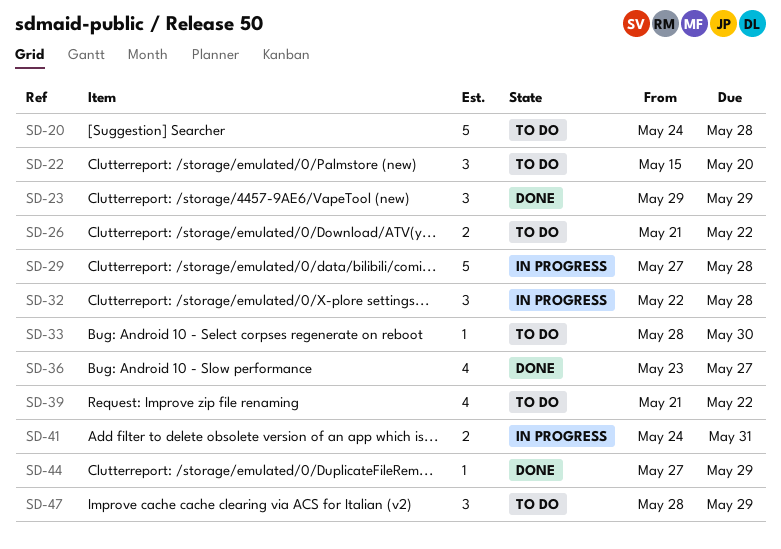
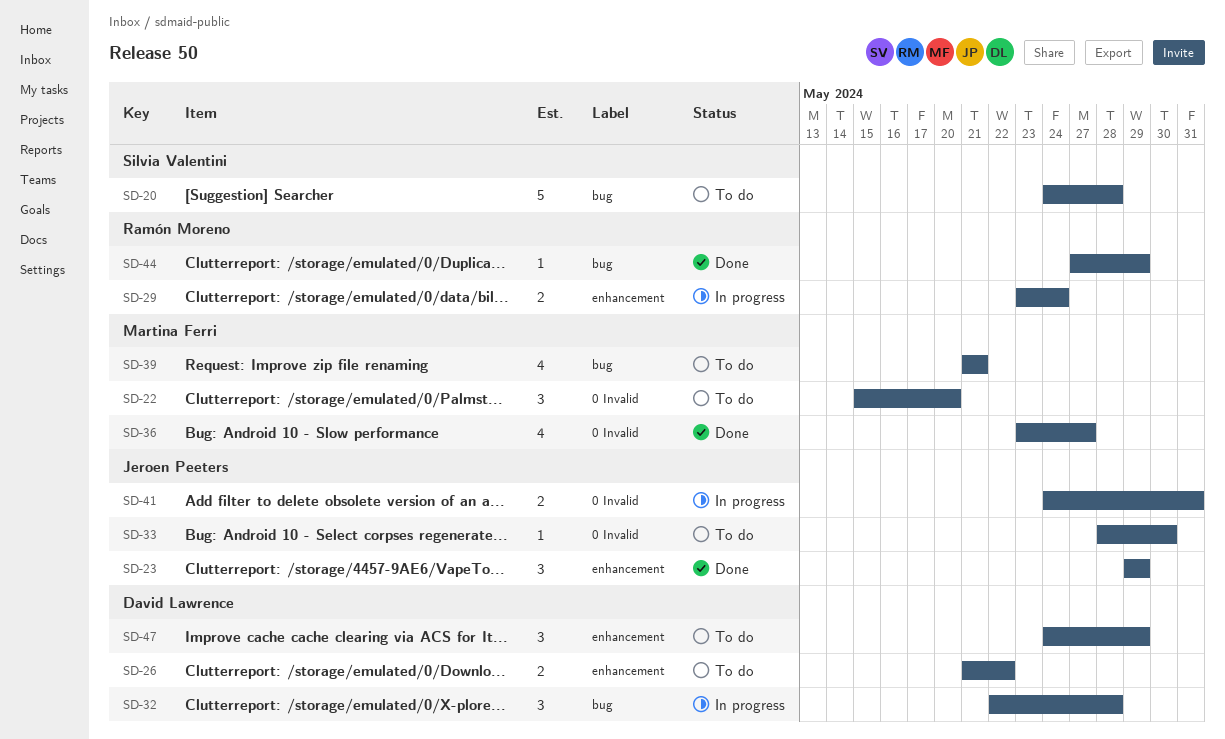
SD-29, estimate: 5 -> 2
SD-29, start: May 27 -> May 23
SD-29, due: May 28 -> May 24
SD-39, due: May 22 -> May 21
SD-47, start: May 28 -> May 24

